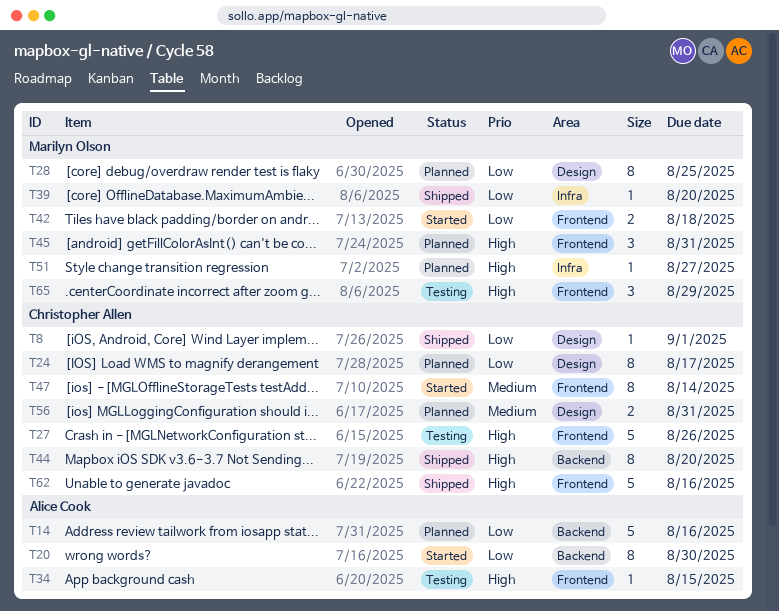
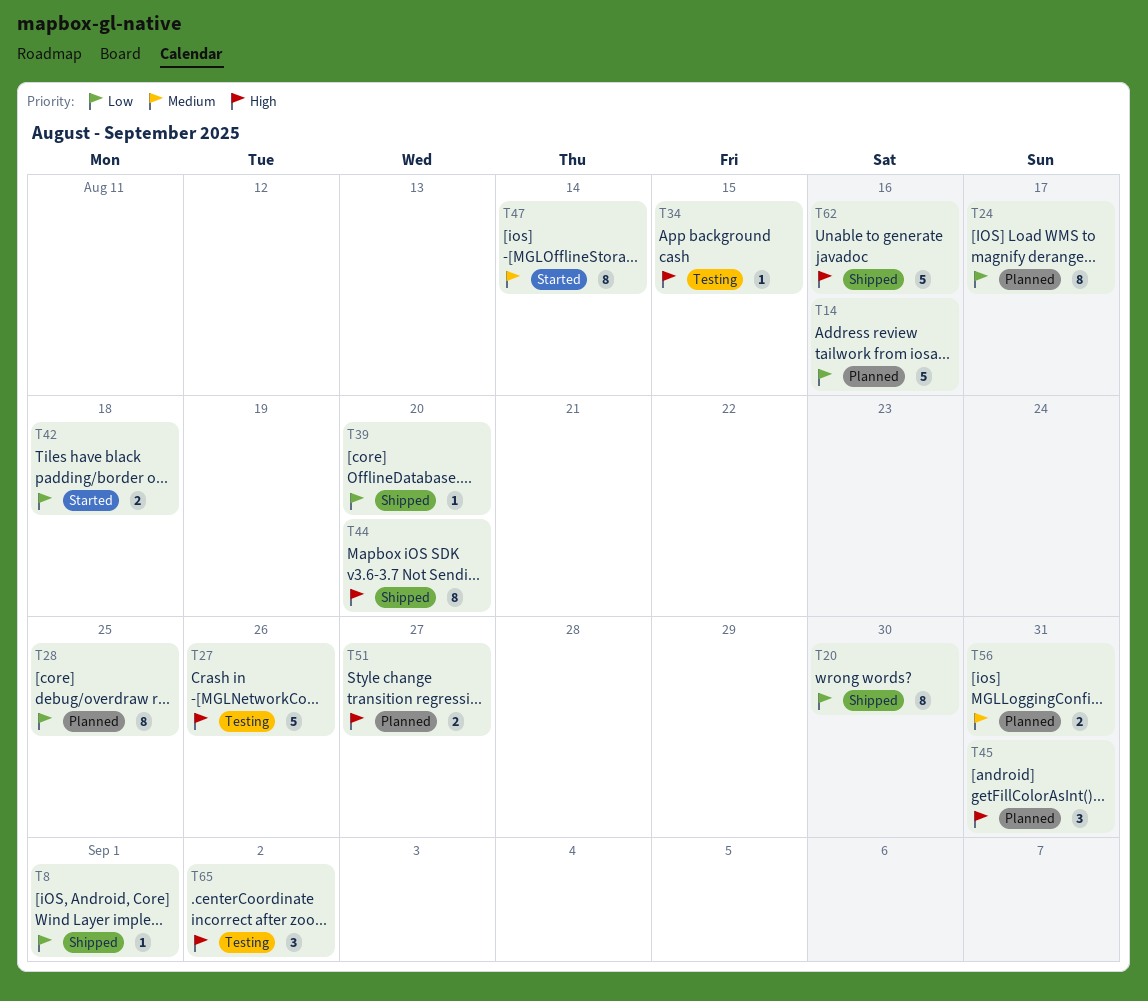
T20, status: Started -> Shipped
T51, estimate: 1 -> 2
T65, due: Aug 29 -> Sep 2

